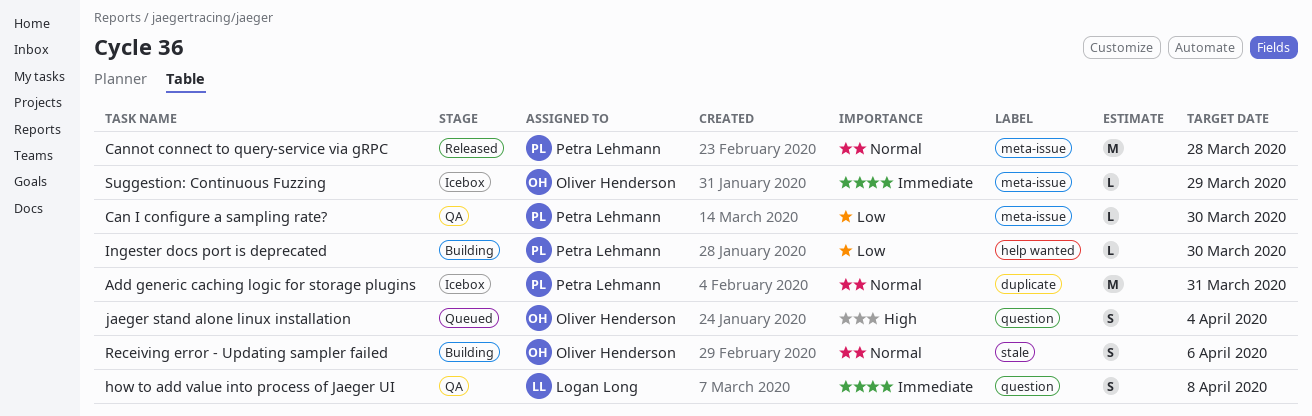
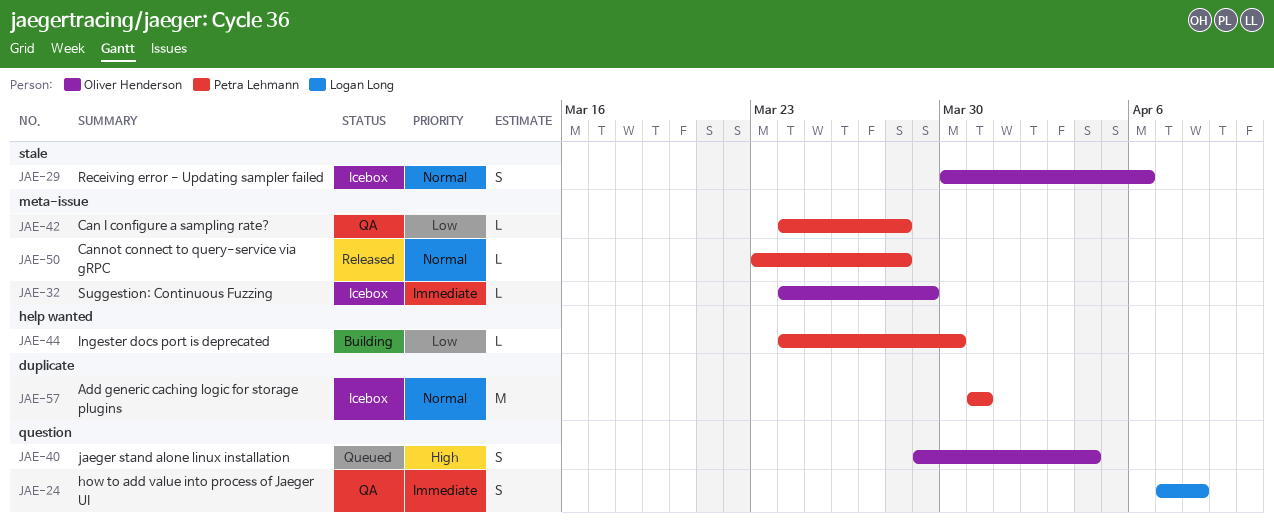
Can I configure a sampling rate?, due: Mar 30 -> Mar 28
Cannot connect to query-service via gRPC, estimate: M -> L
Receiving error - Updating sampler failed, status: Building -> Icebox

